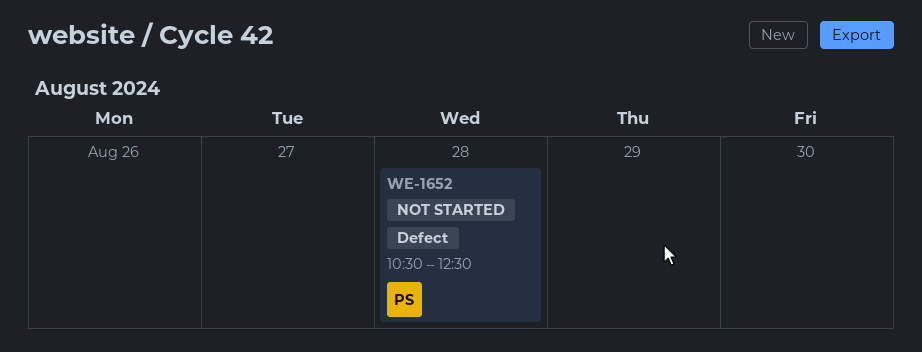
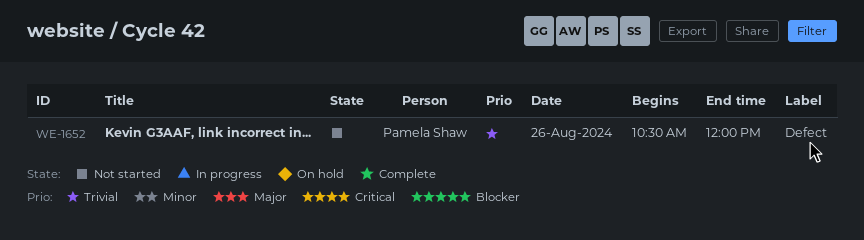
WE-1652, day: Aug 28 -> Aug 26
WE-1652, ends: 12:30 -> 12:00

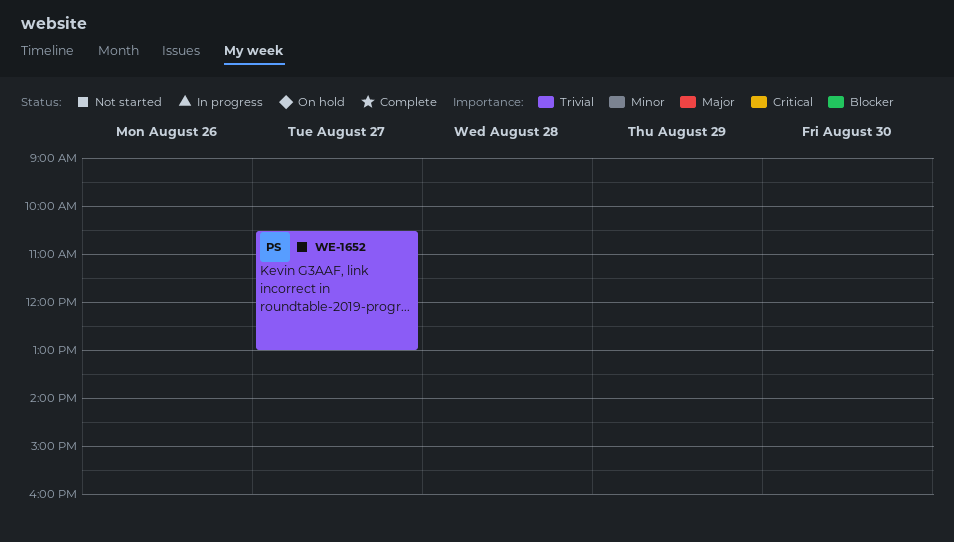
WE-1652, day: Aug 26 -> Aug 27
WE-1652, ends: 12:00 -> 13:00

